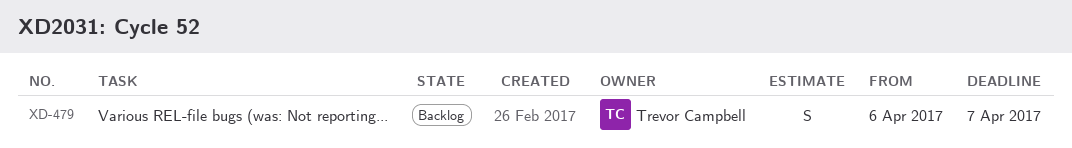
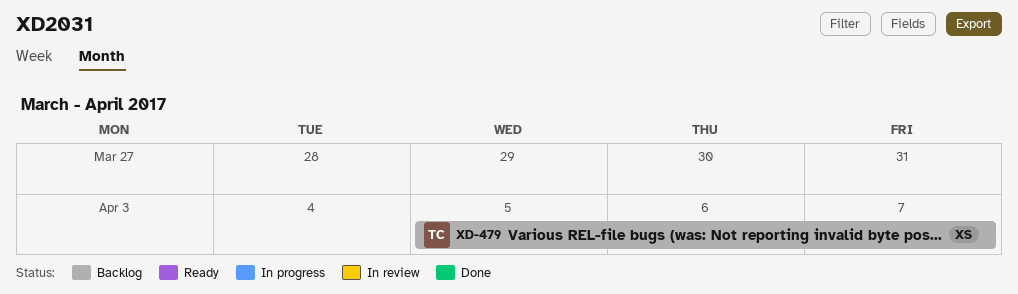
XD-479, estimate: S -> XS
XD-479, start: Apr 6 -> Apr 5

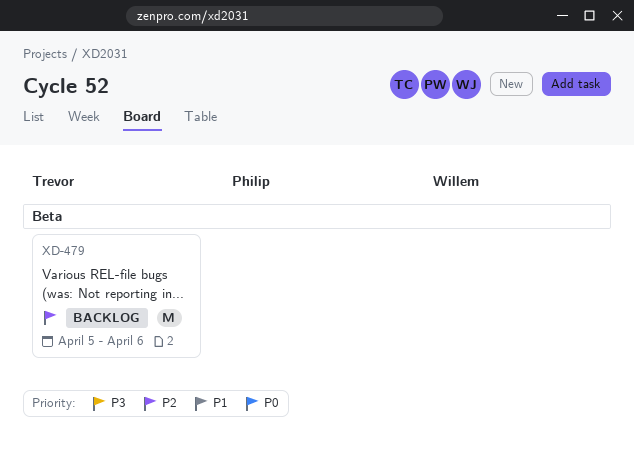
XD-479, estimate: XS -> M
XD-479, due: Apr 7 -> Apr 6

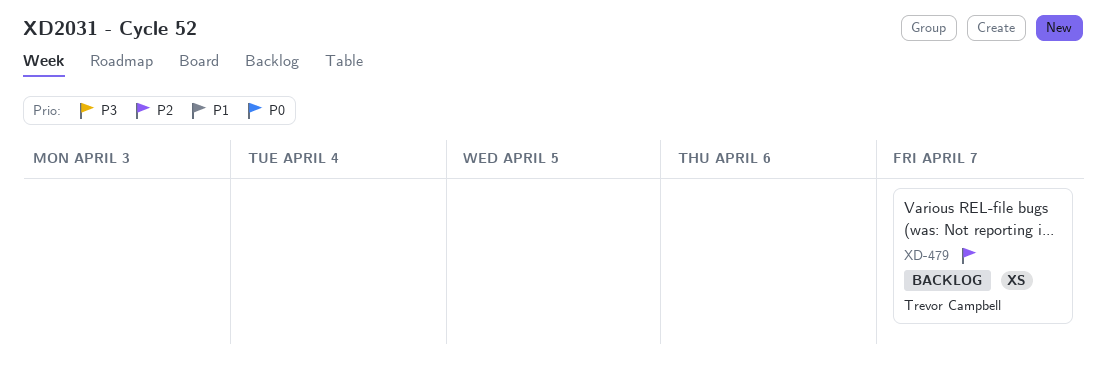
XD-479, estimate: M -> XS
XD-479, due: Apr 6 -> Apr 7

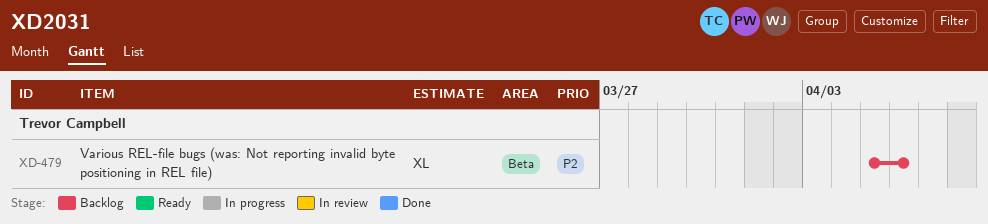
XD-479, estimate: XS -> XL
XD-479, due: Apr 7 -> Apr 6

